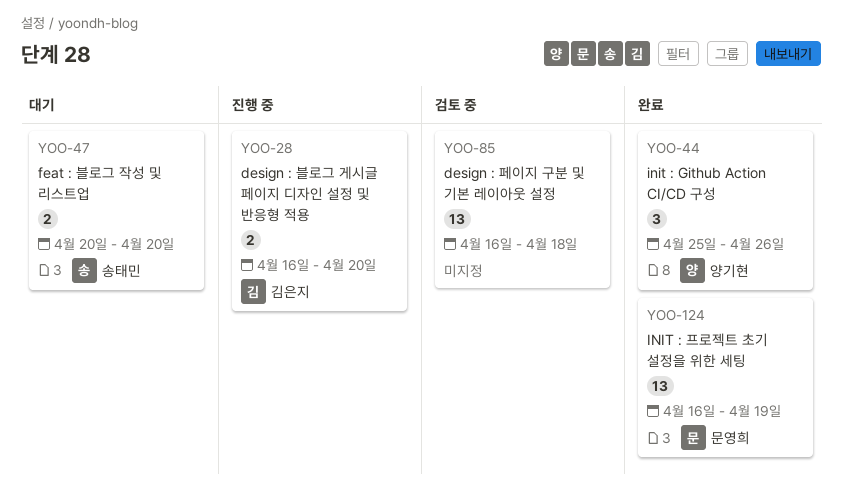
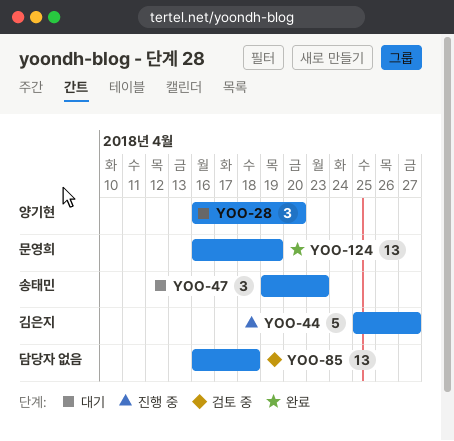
YOO-28, status: 진행 중 -> 대기
YOO-28, owner: 김은지 -> 양기현
YOO-28, estimate: 2 -> 3
YOO-44, status: 완료 -> 진행 중
YOO-44, owner: 양기현 -> 김은지
YOO-44, estimate: 3 -> 5
YOO-44, due: Apr 26 -> Apr 27
YOO-47, estimate: 2 -> 3
YOO-47, start: Apr 20 -> Apr 19
YOO-47, due: Apr 20 -> Apr 23

